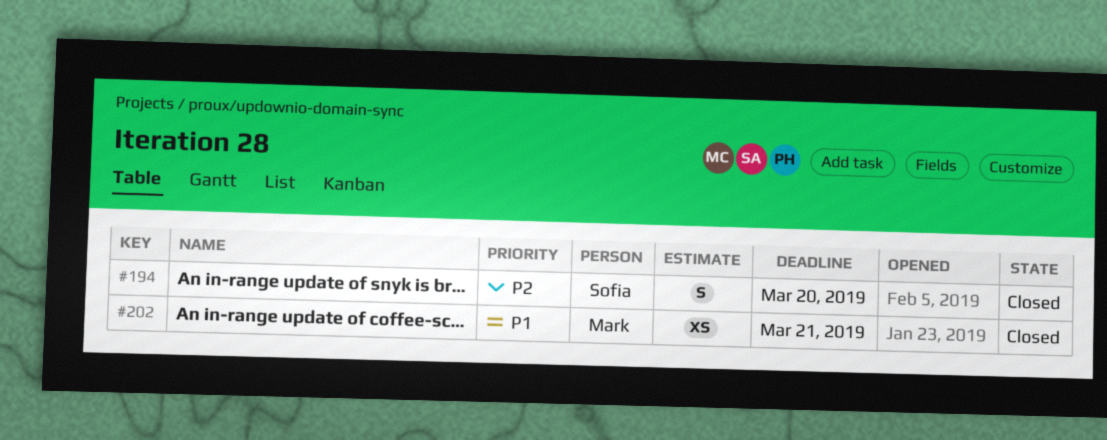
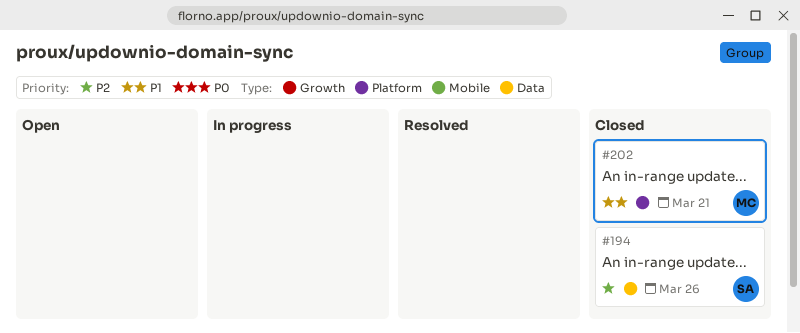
#194, due: Mar 20 -> Mar 26

